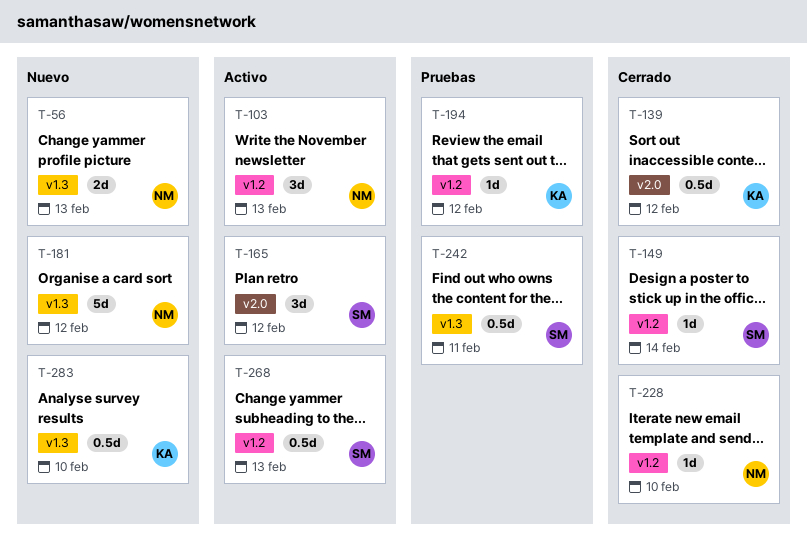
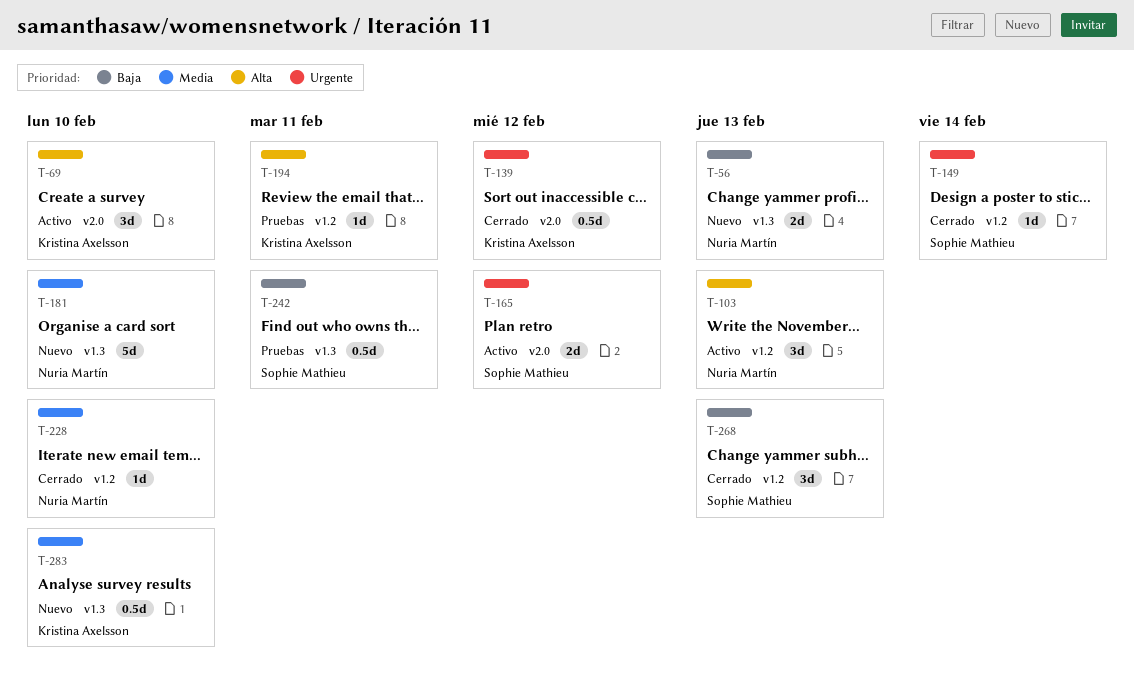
T-69: none -> present
T-165, estimate: 3d -> 2d
T-181, due: Feb 12 -> Feb 10
T-194, due: Feb 12 -> Feb 11
T-268, status: Activo -> Cerrado
T-268, estimate: 0.5d -> 3d

